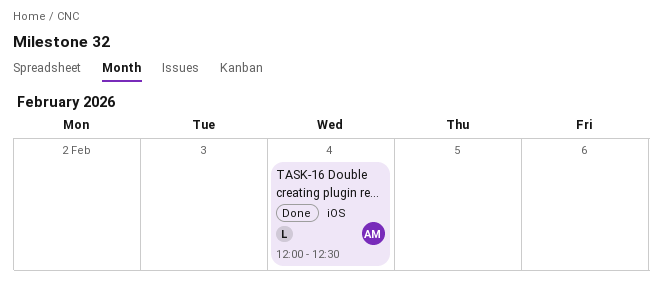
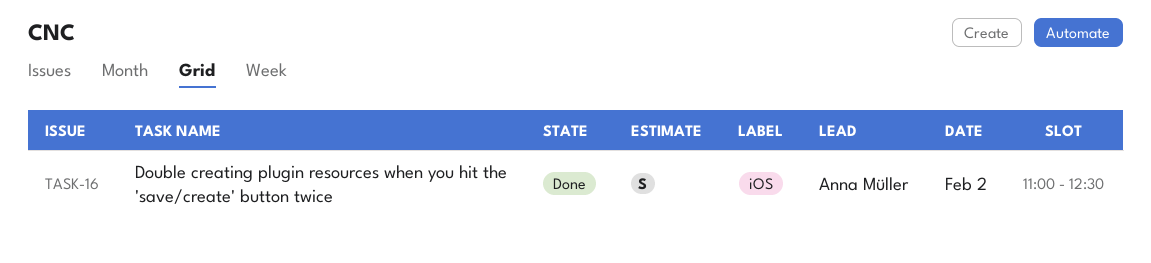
TASK-16, estimate: L -> S
TASK-16, day: Feb 4 -> Feb 2
TASK-16, begins: 12:00 -> 11:00

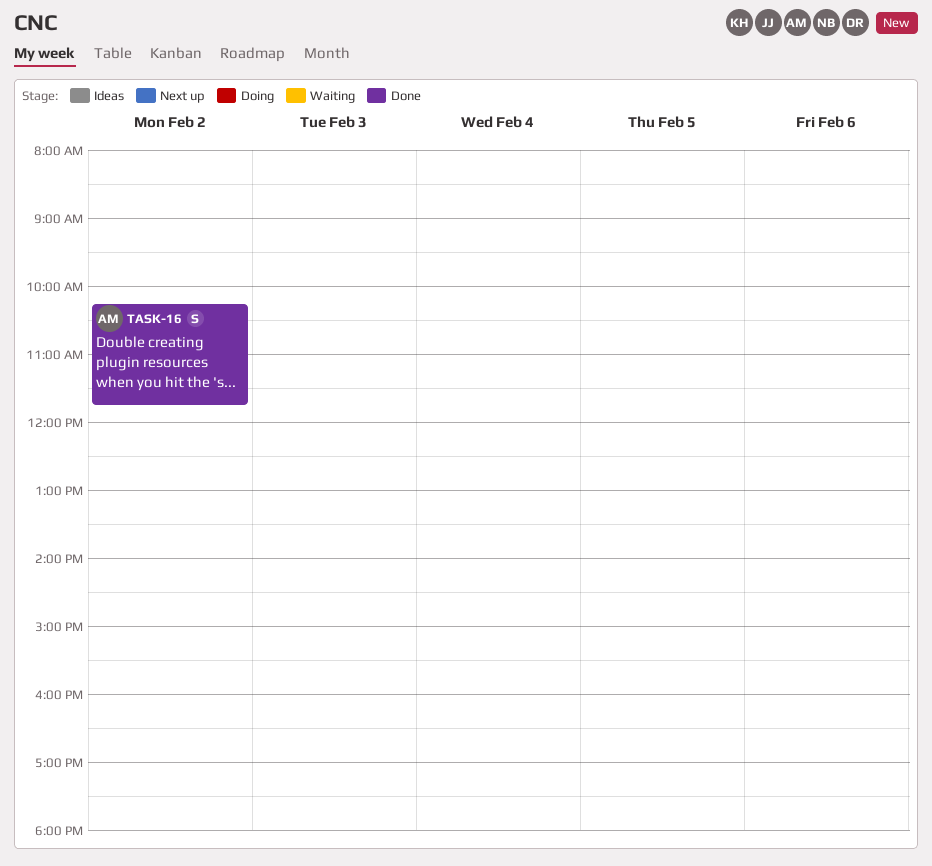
TASK-16, begins: 11:00 -> 10:15
TASK-16, ends: 12:30 -> 11:45

